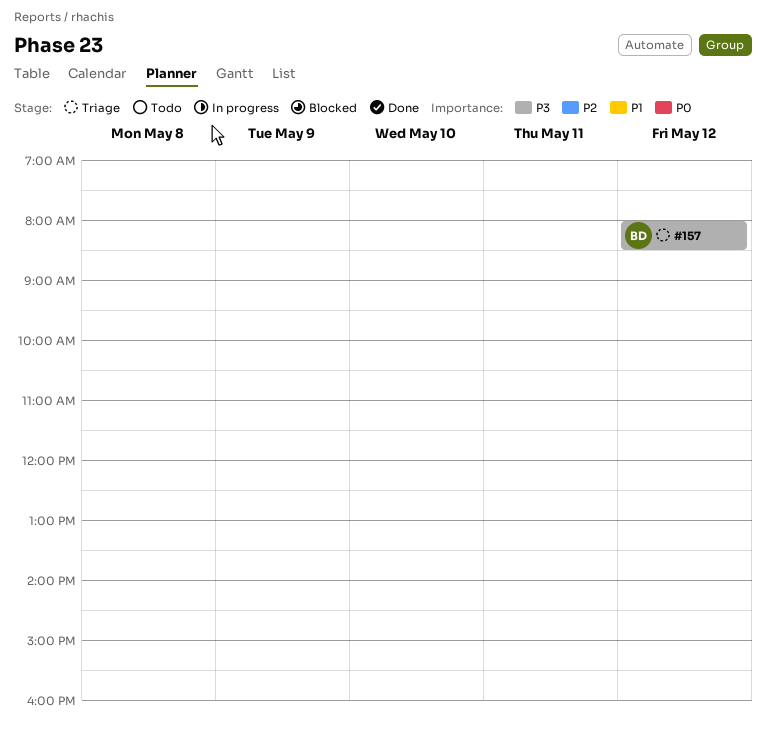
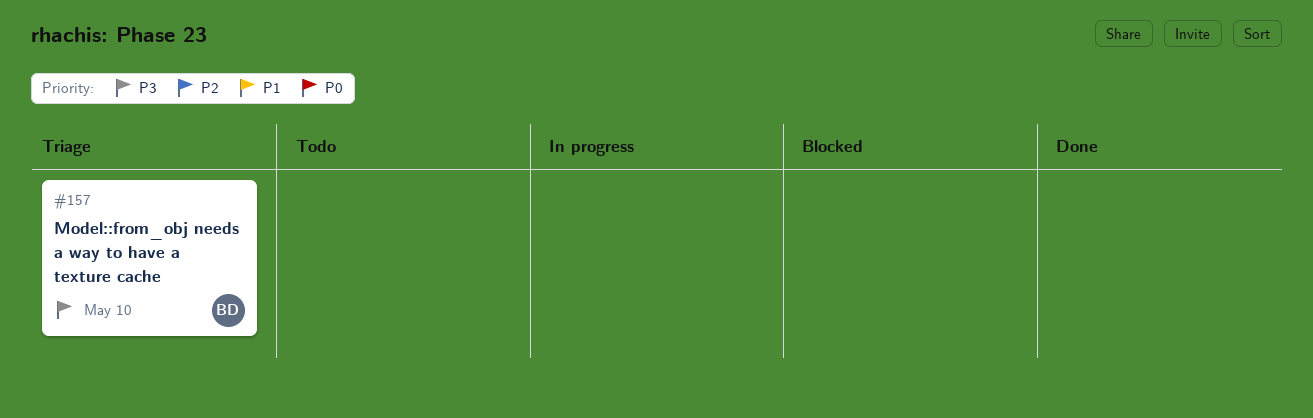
#157, day: May 12 -> May 10

